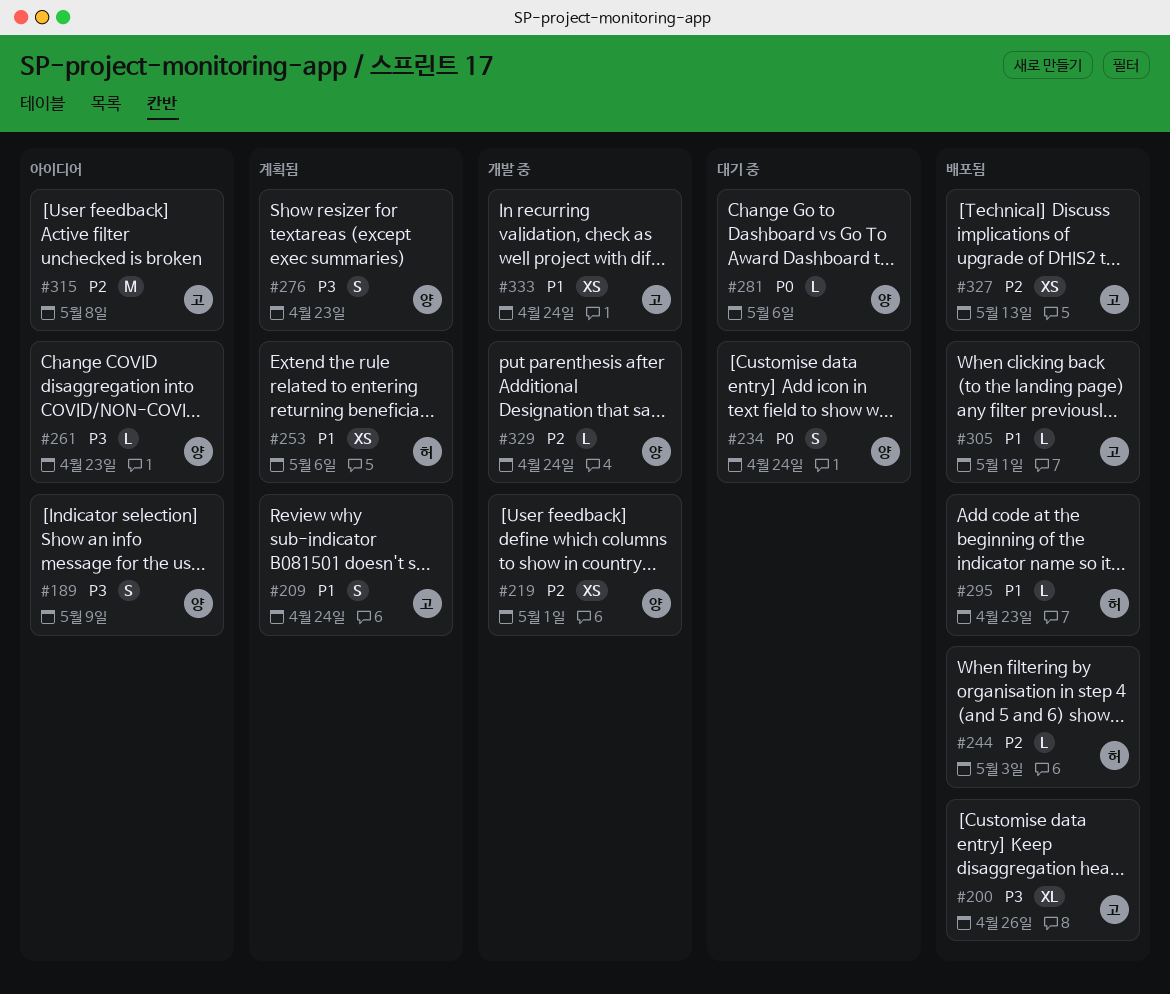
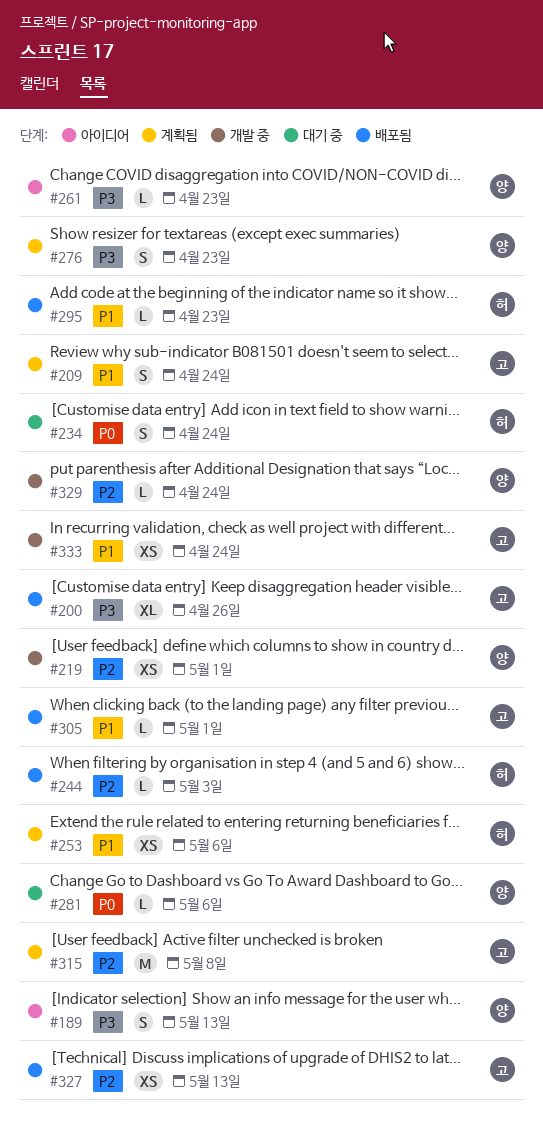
#189, due: May 9 -> May 13
#234, owner: 양 -> 허
#315, status: 아이디어 -> 계획됨

